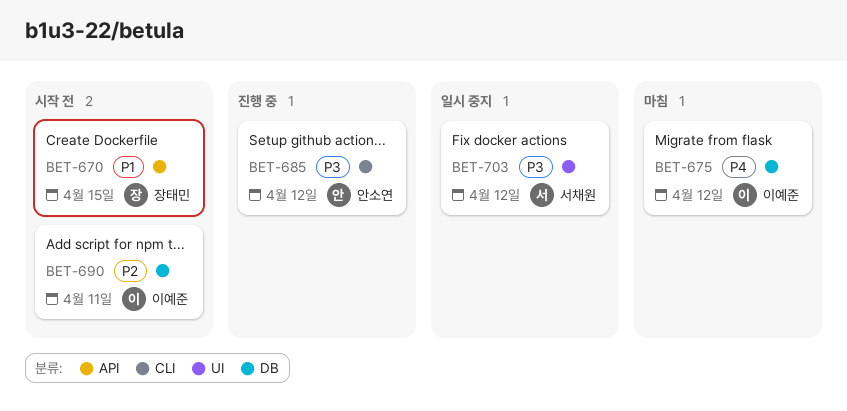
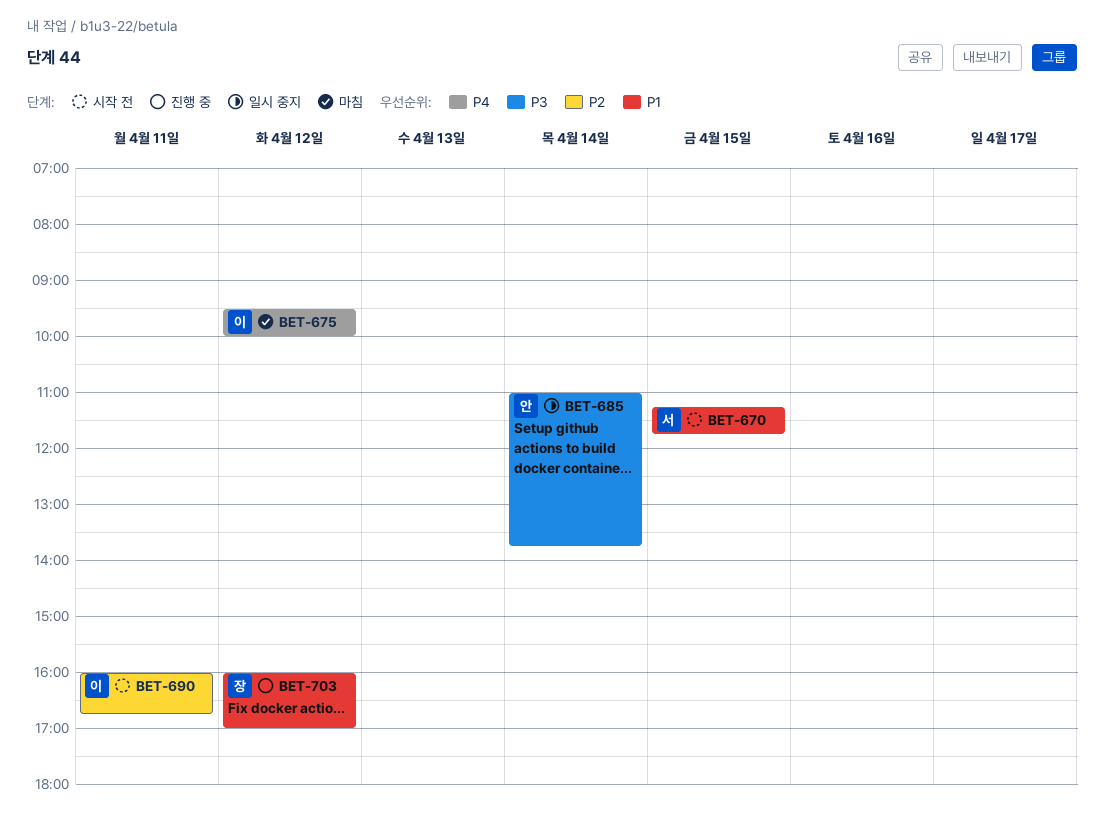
BET-670, owner: 장태민 -> 서채원
BET-685, status: 진행 중 -> 일시 중지
BET-685, day: Apr 12 -> Apr 14
BET-703, status: 일시 중지 -> 진행 중
BET-703, owner: 서채원 -> 장태민
BET-703, priority: P3 -> P1

